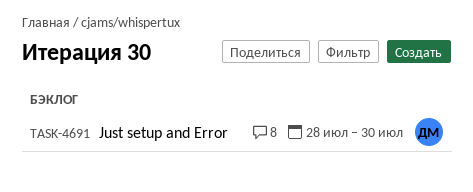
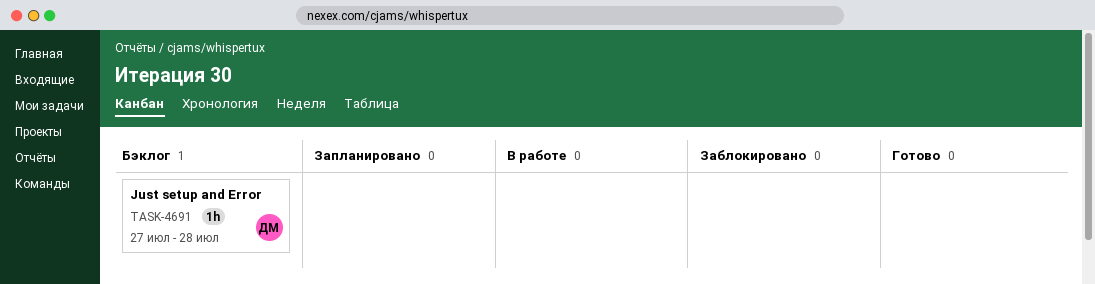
TASK-4691, start: Jul 28 -> Jul 27
TASK-4691, due: Jul 30 -> Jul 28

